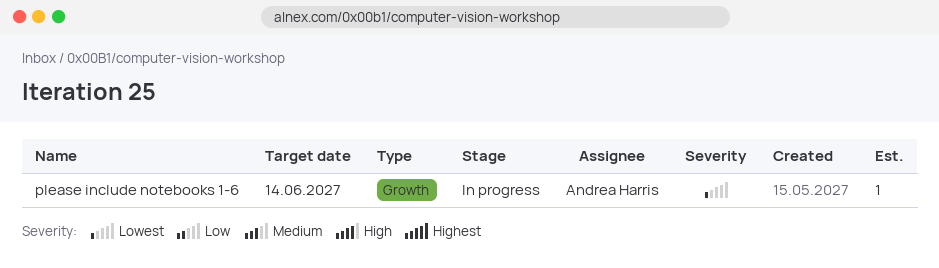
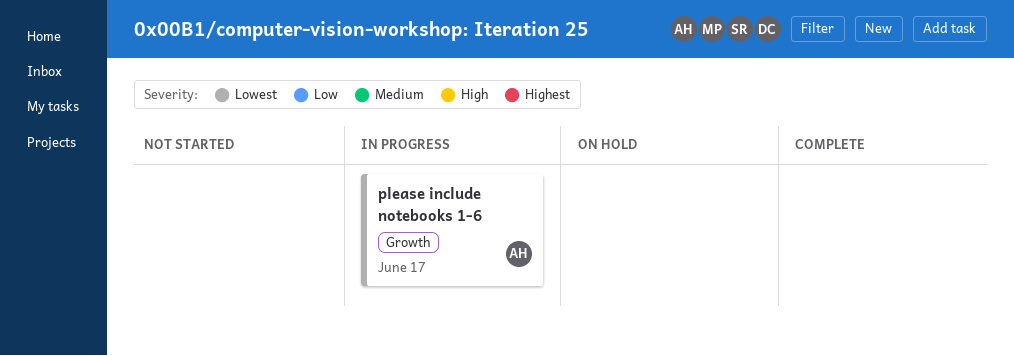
please include notebooks 1-6, due: Jun 14 -> Jun 17

